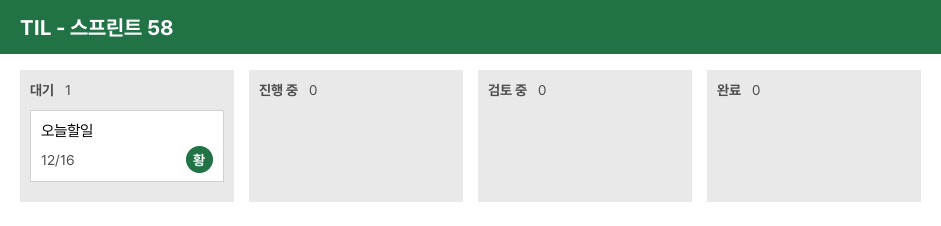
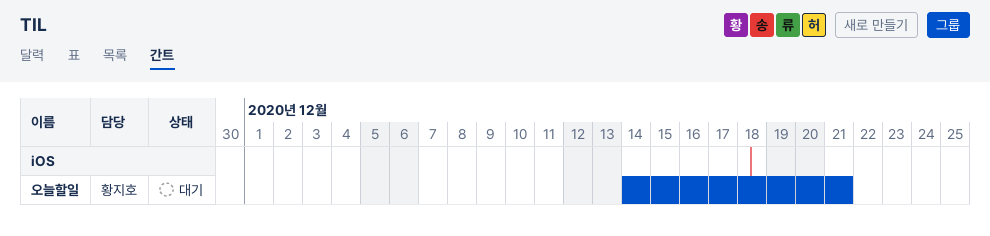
오늘할일, due: Dec 16 -> Dec 21

